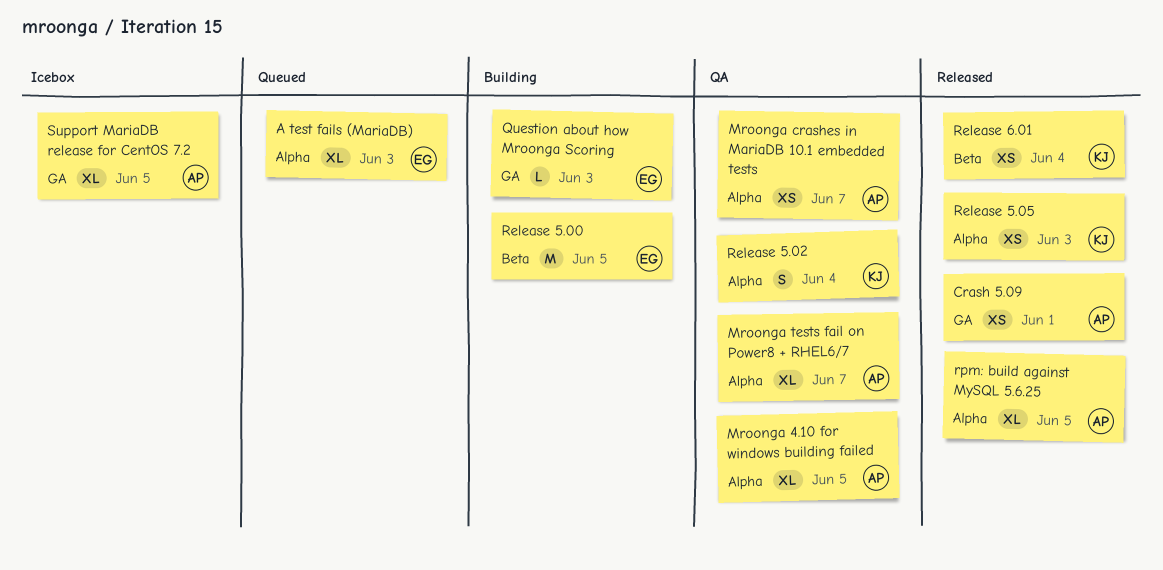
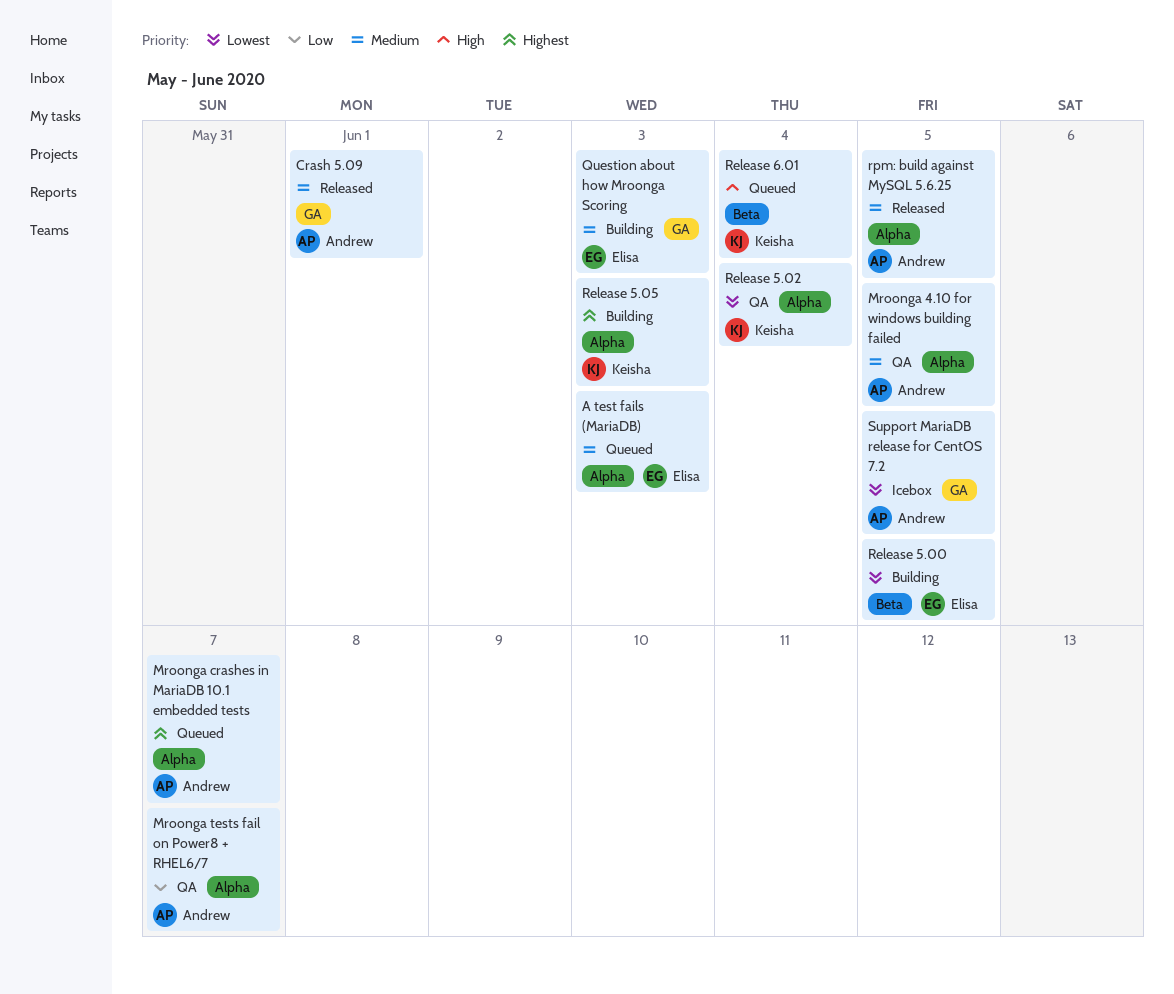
Mroonga crashes in MariaDB 10.1 embedded tests, status: QA -> Queued
Release 5.05, status: Released -> Building
Release 6.01, status: Released -> Queued

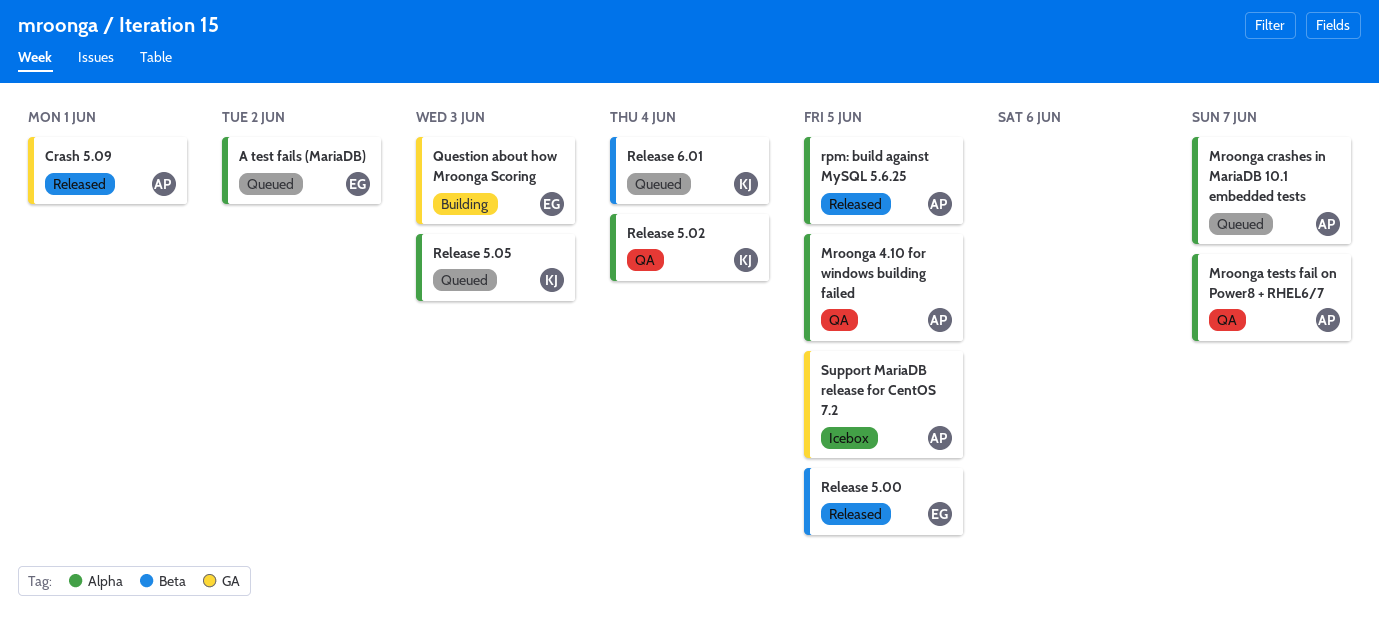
A test fails (MariaDB), due: Jun 3 -> Jun 2
Release 5.00, status: Building -> Released
Release 5.05, status: Building -> Queued

